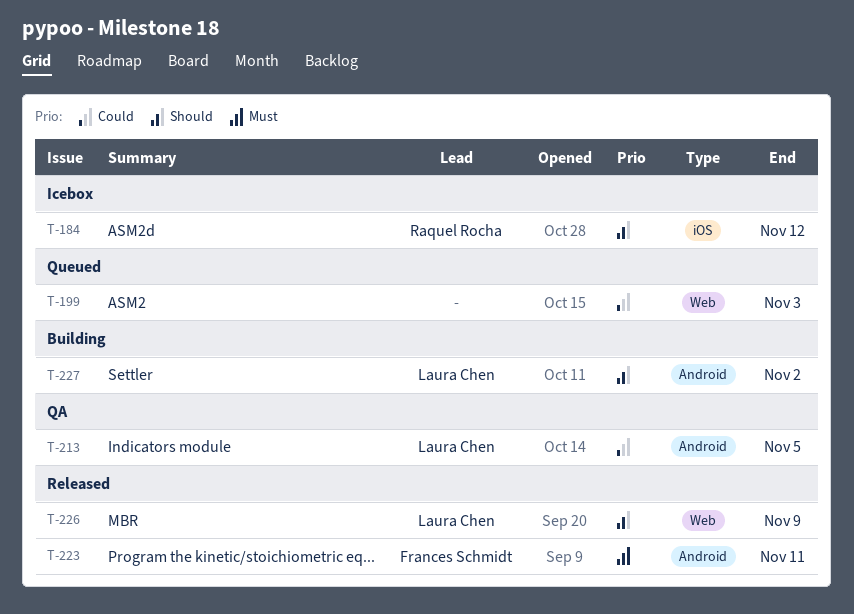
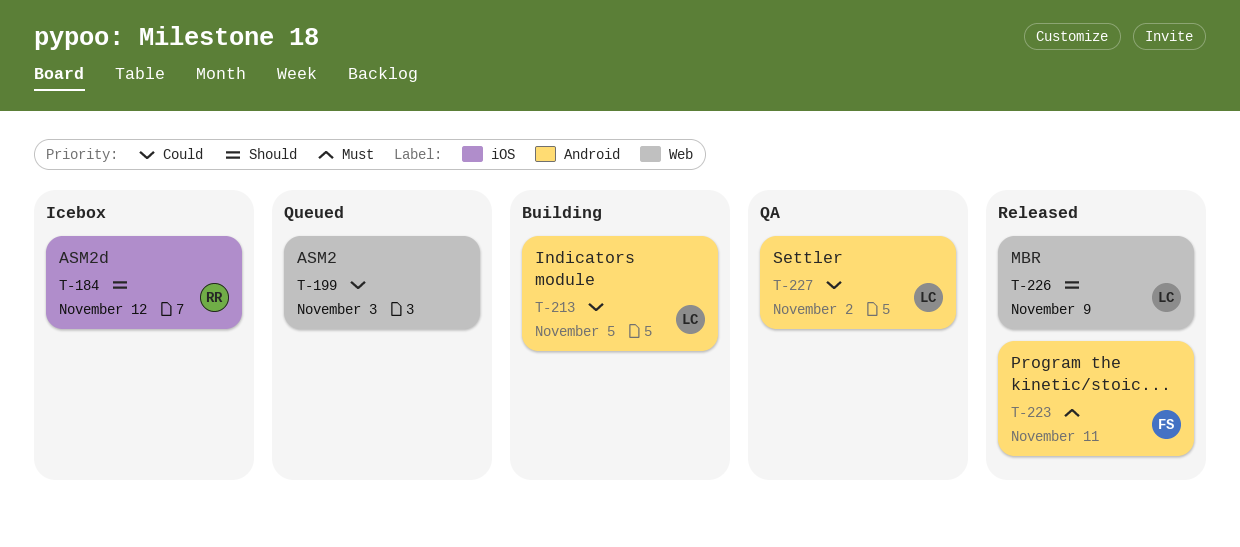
T-213, status: QA -> Building
T-227, status: Building -> QA
T-227, priority: Should -> Could

